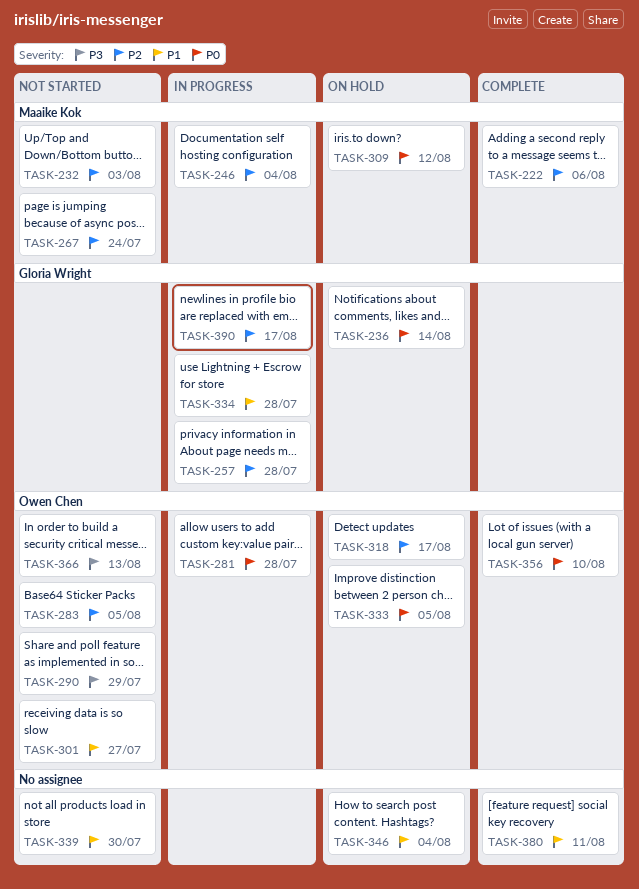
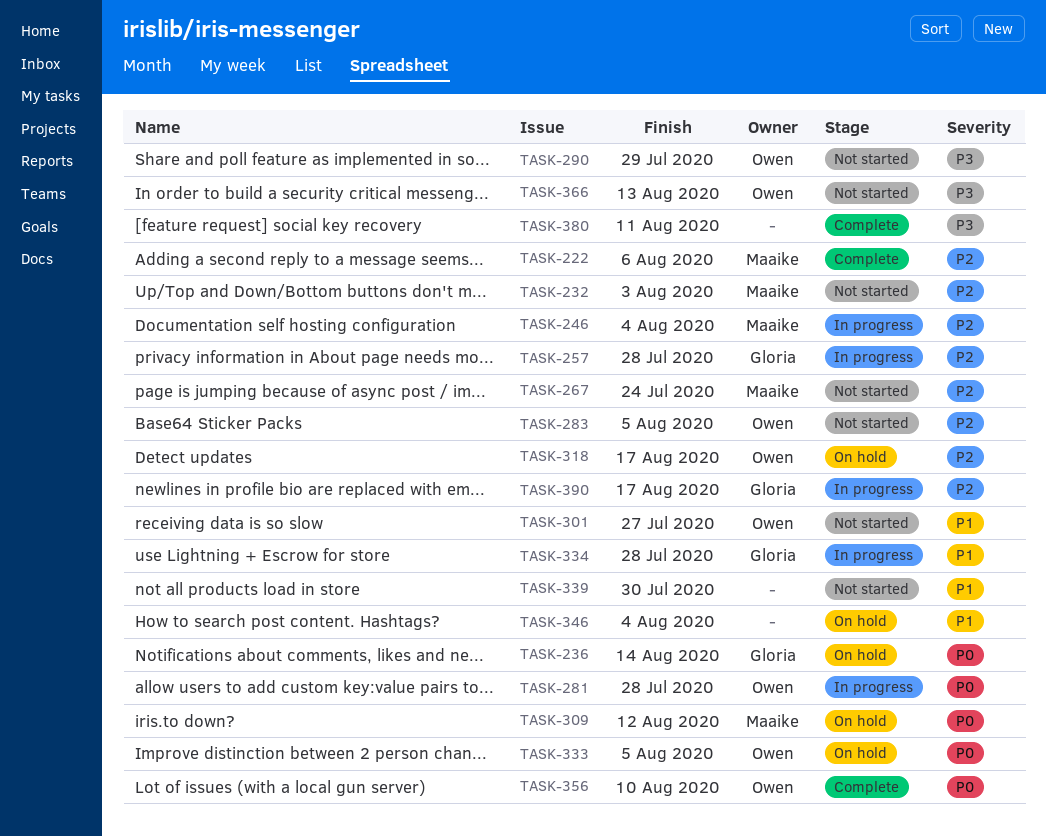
TASK-380, priority: P1 -> P3

